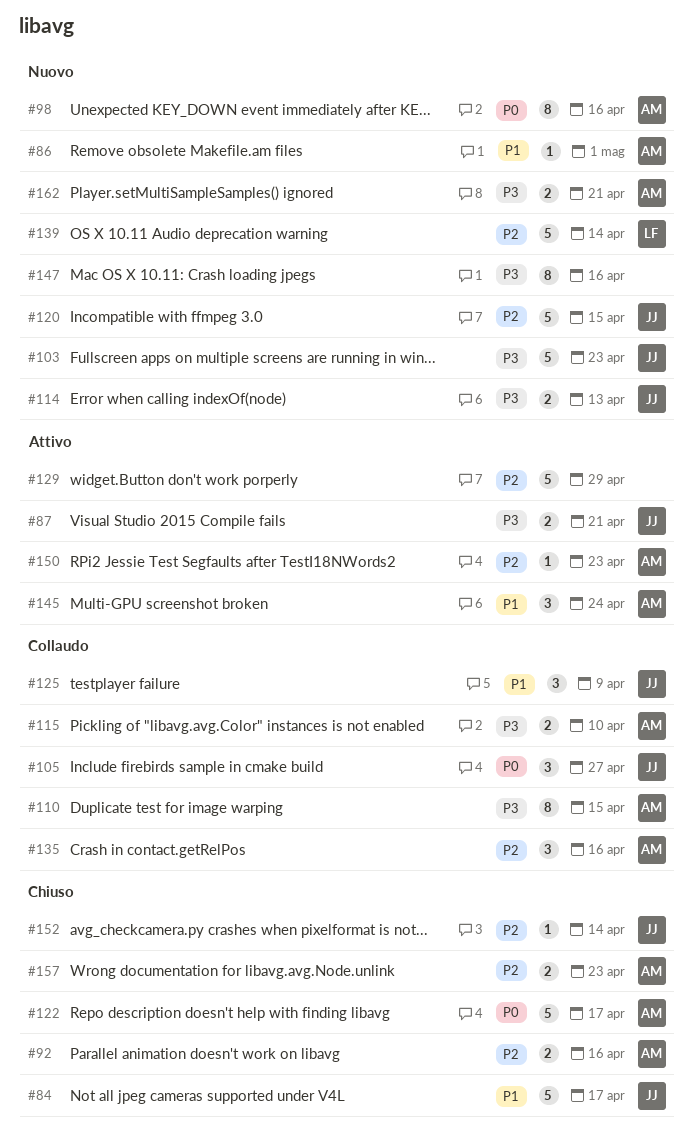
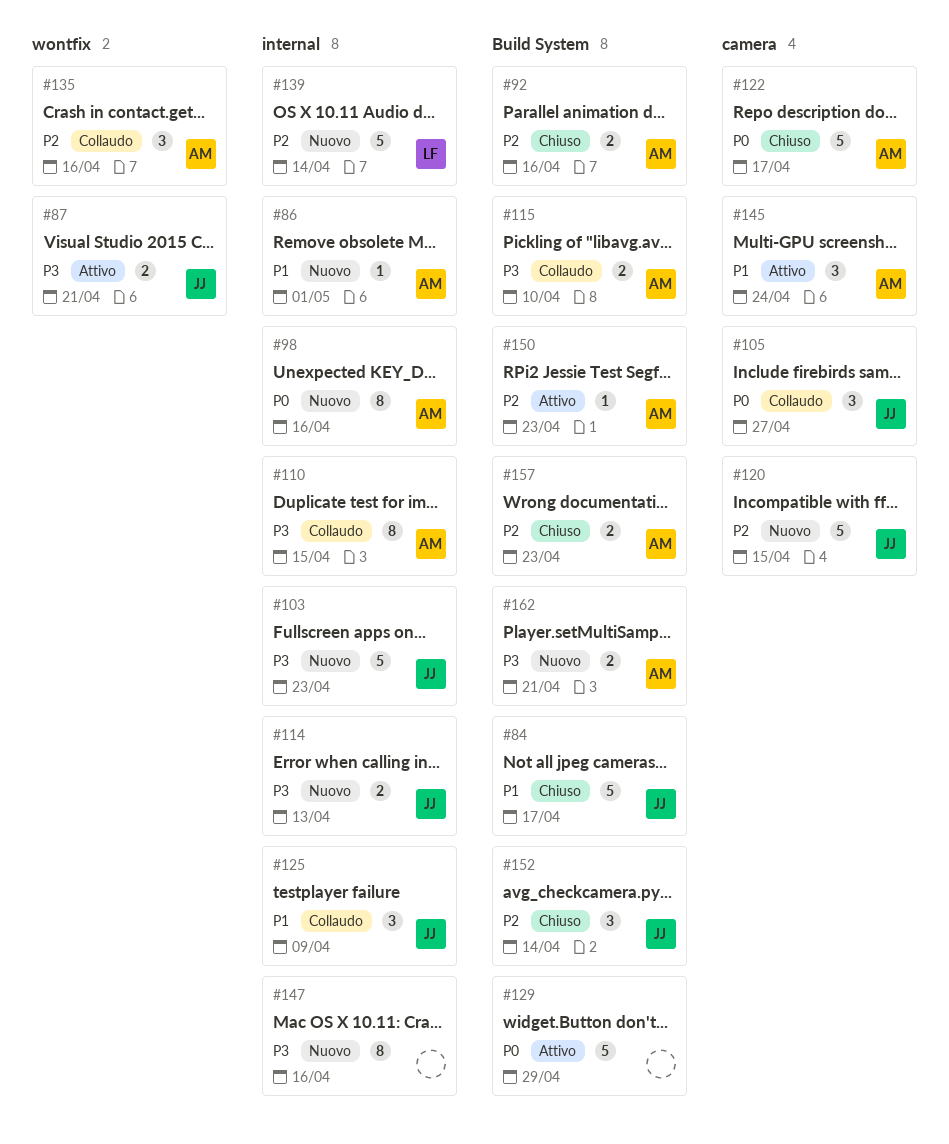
#129, priority: P2 -> P0
#152, estimate: 1 -> 3

